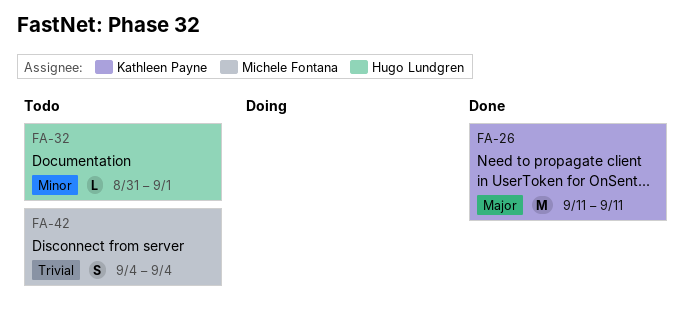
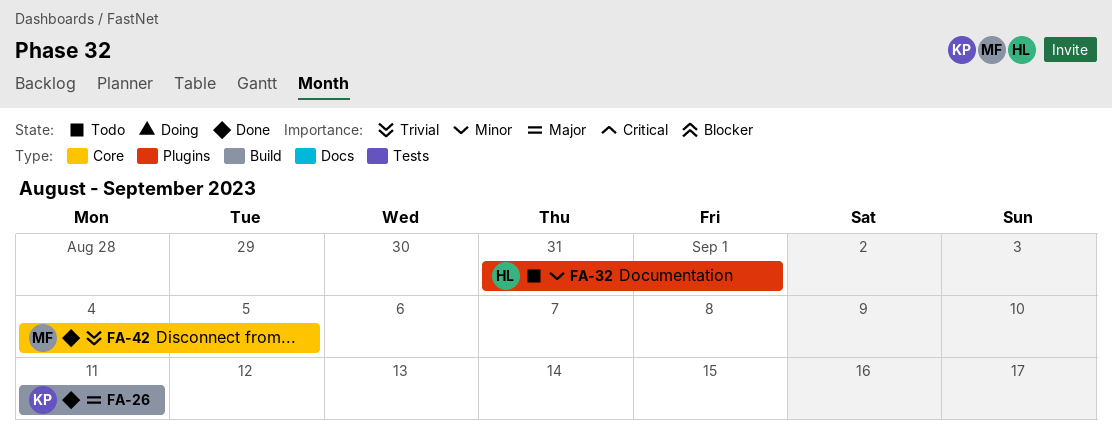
FA-42, status: Todo -> Done
FA-42, due: Sep 4 -> Sep 5

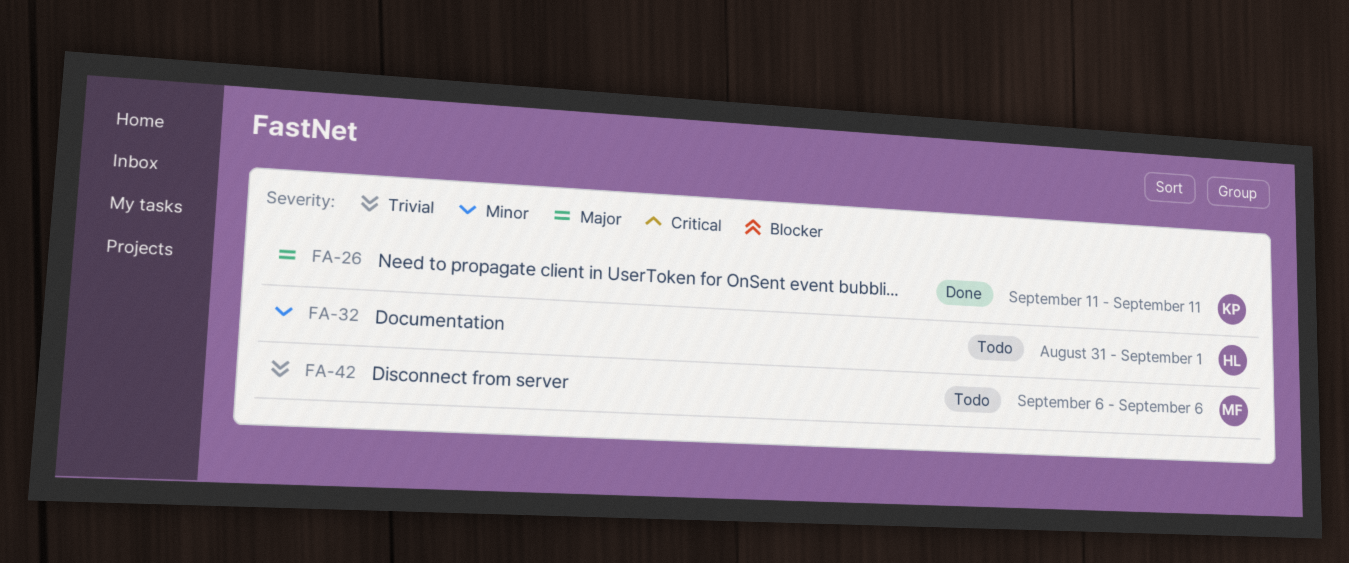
FA-42, status: Done -> Todo
FA-42, start: Sep 4 -> Sep 6
FA-42, due: Sep 5 -> Sep 6

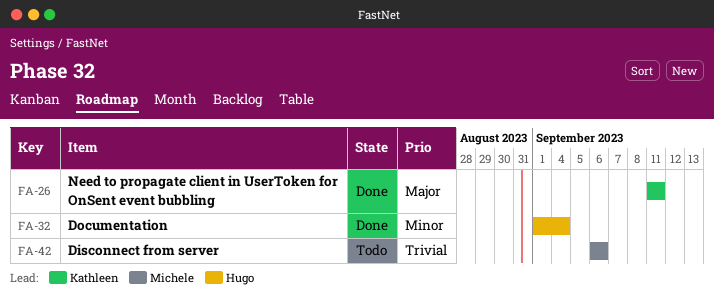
FA-32, status: Todo -> Done
FA-32, start: Aug 31 -> Sep 1
FA-32, due: Sep 1 -> Sep 4

